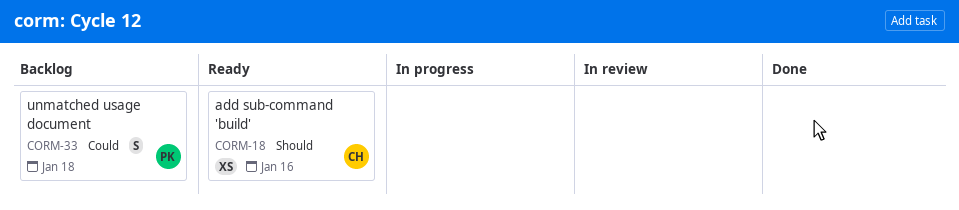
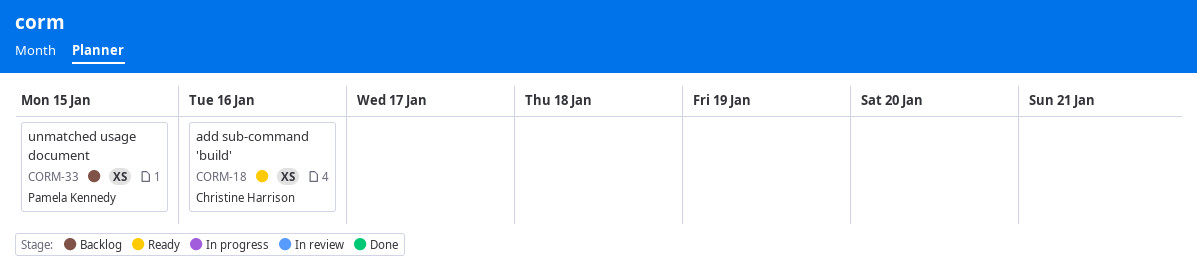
CORM-33, estimate: S -> XS
CORM-33, due: Jan 18 -> Jan 15

